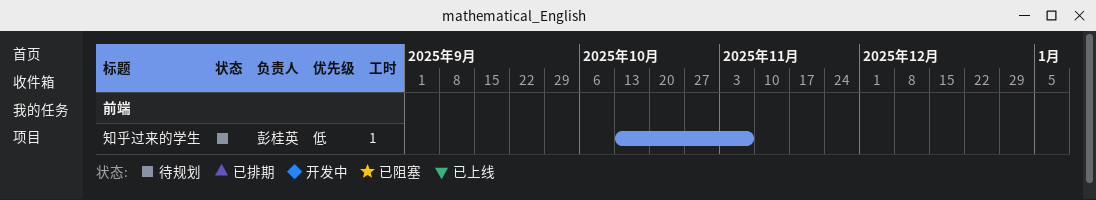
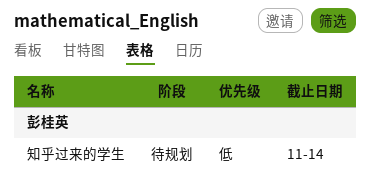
知乎过来的学生, due: Nov 7 -> Nov 14

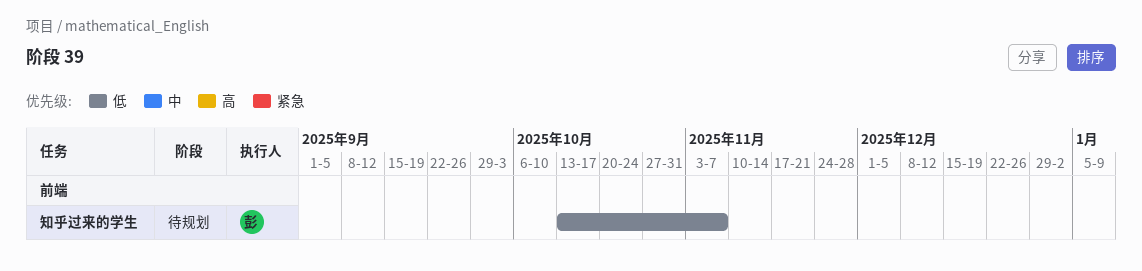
知乎过来的学生, due: Nov 14 -> Nov 7

